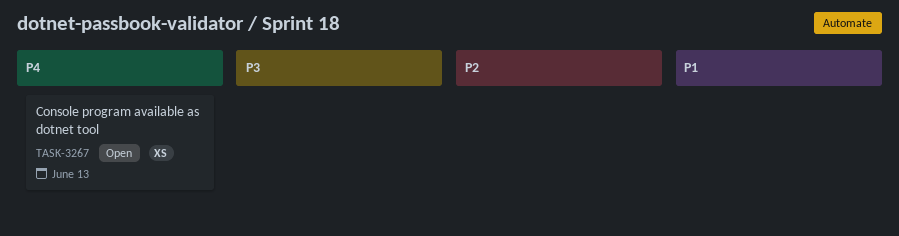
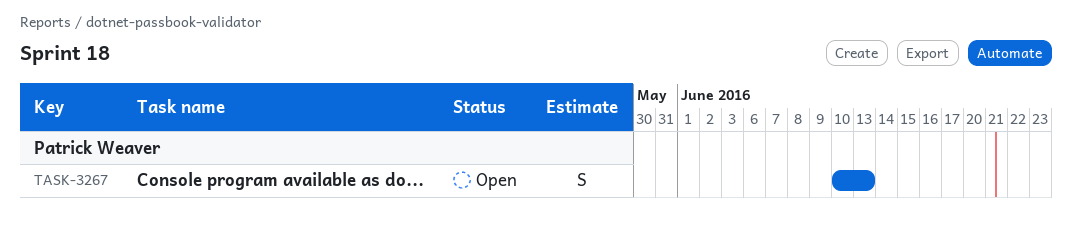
TASK-3267, estimate: XS -> S

